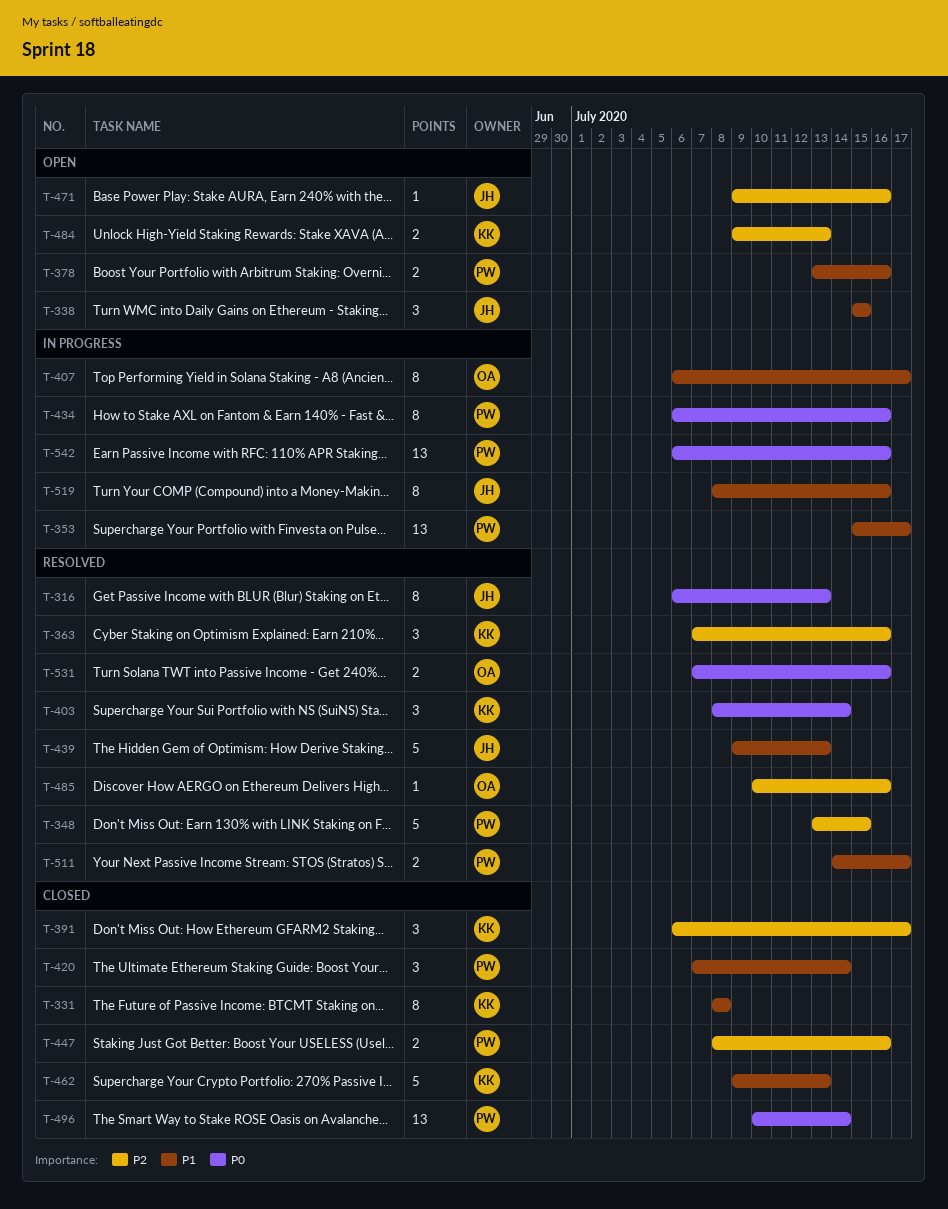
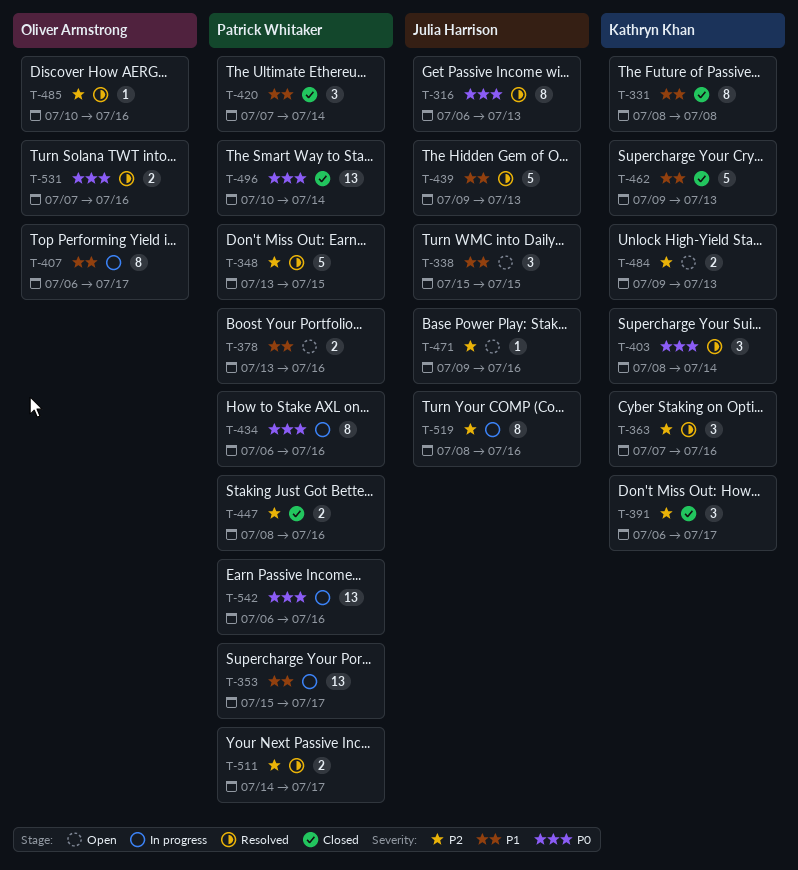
T-511, priority: P1 -> P2
T-519, priority: P1 -> P2

